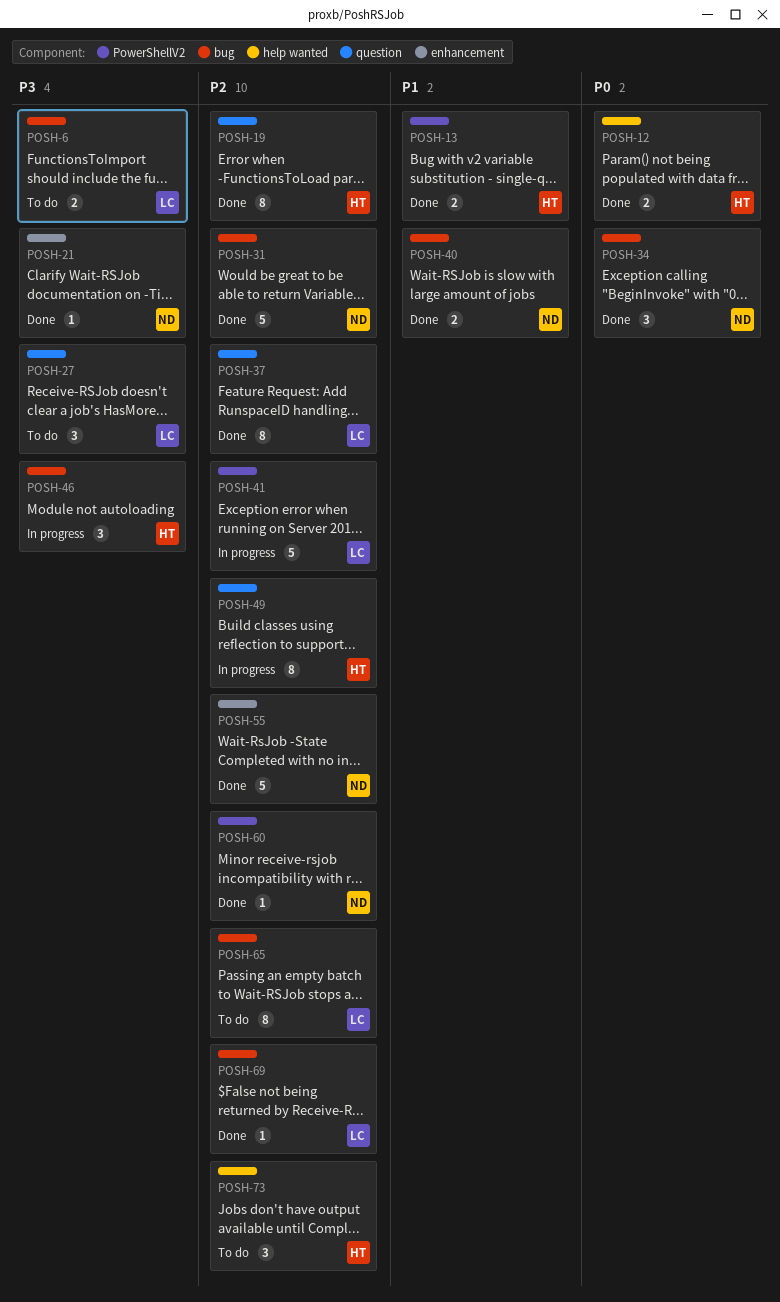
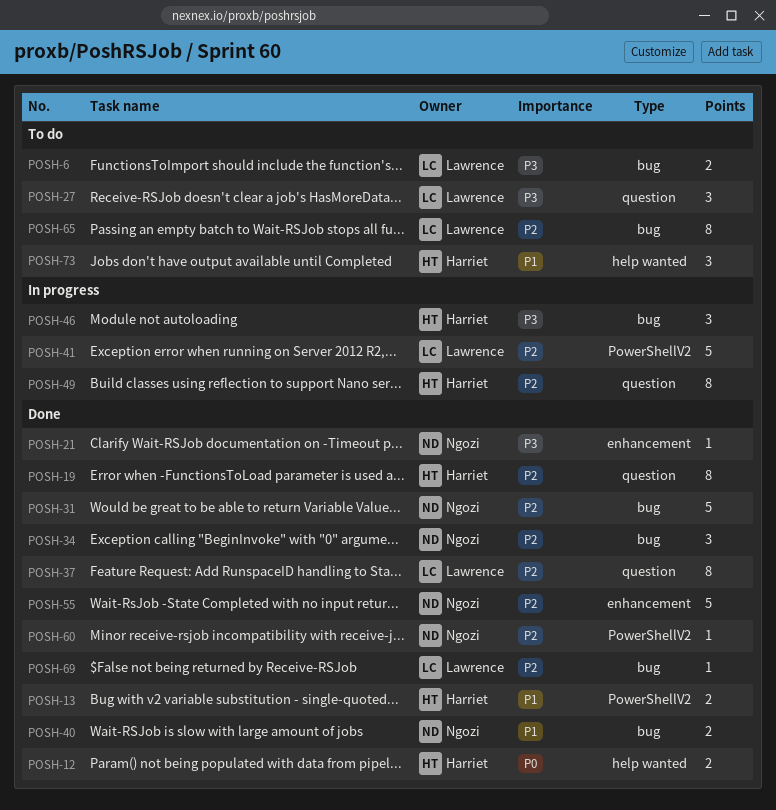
POSH-34, priority: P0 -> P2
POSH-73, priority: P2 -> P1

